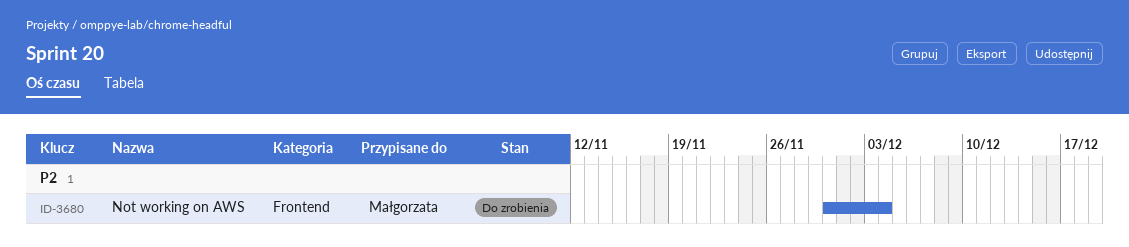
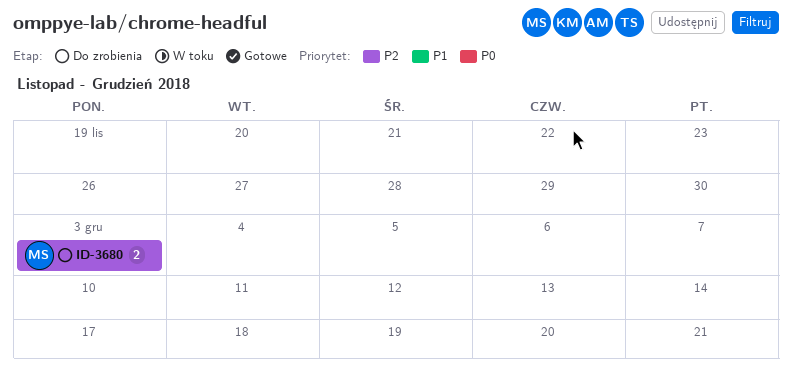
ID-3680, start: Nov 30 -> Dec 3
ID-3680, due: Dec 4 -> Dec 3

